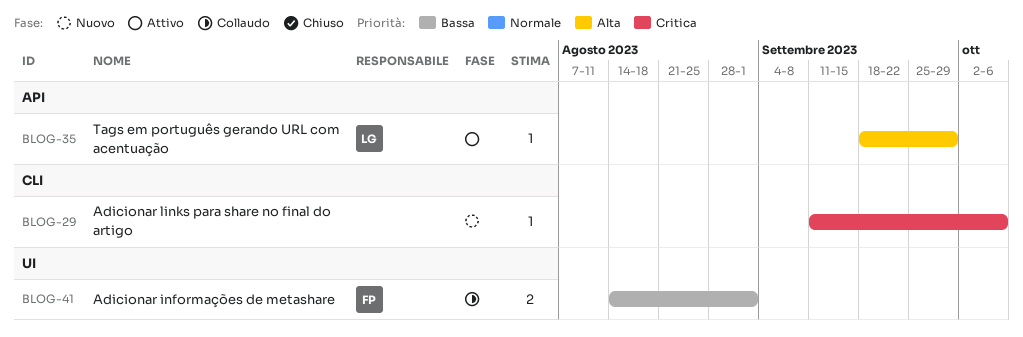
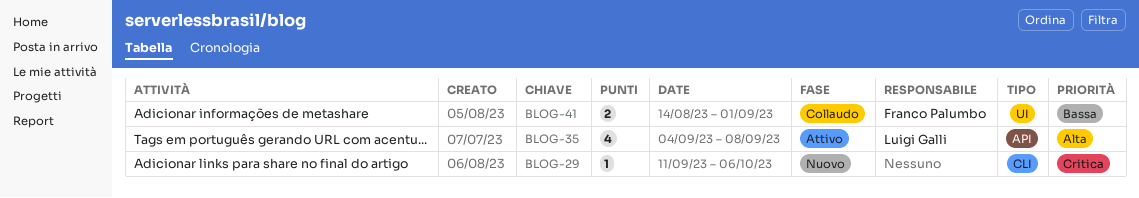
BLOG-35, estimate: 1 -> 4
BLOG-35, start: Sep 18 -> Sep 4
BLOG-35, due: Sep 29 -> Sep 8

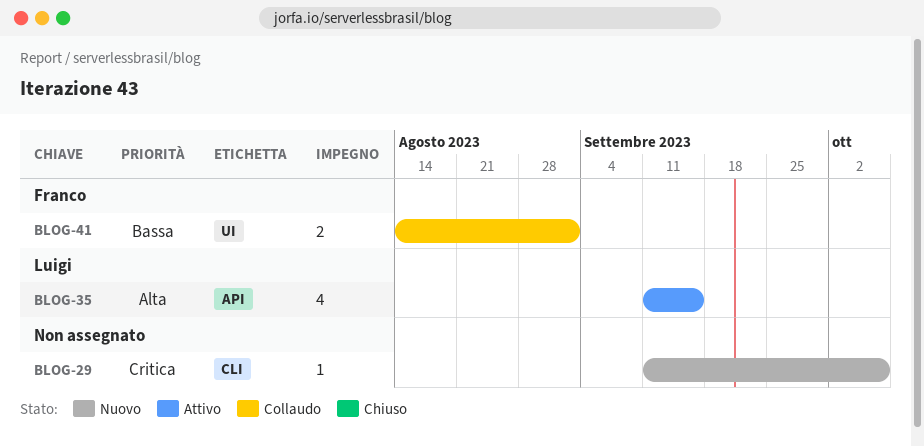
BLOG-35, start: Sep 4 -> Sep 11
BLOG-35, due: Sep 8 -> Sep 15

